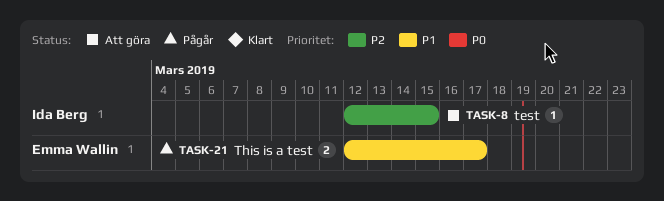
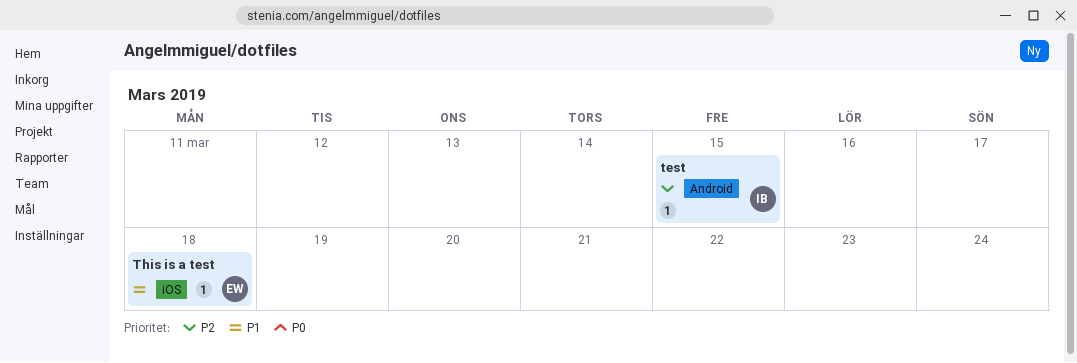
This is a test, estimate: 2 -> 1
This is a test, due: Mar 17 -> Mar 18

